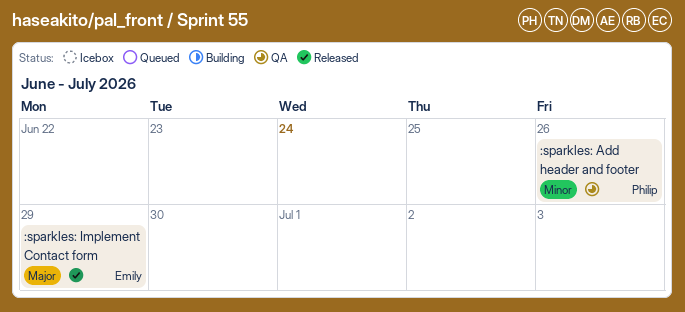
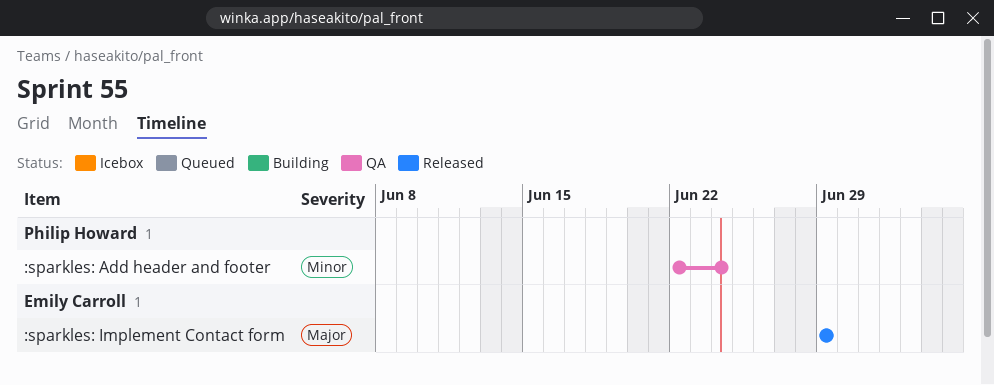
:sparkles: Add header and footer, due: Jun 26 -> Jun 24

